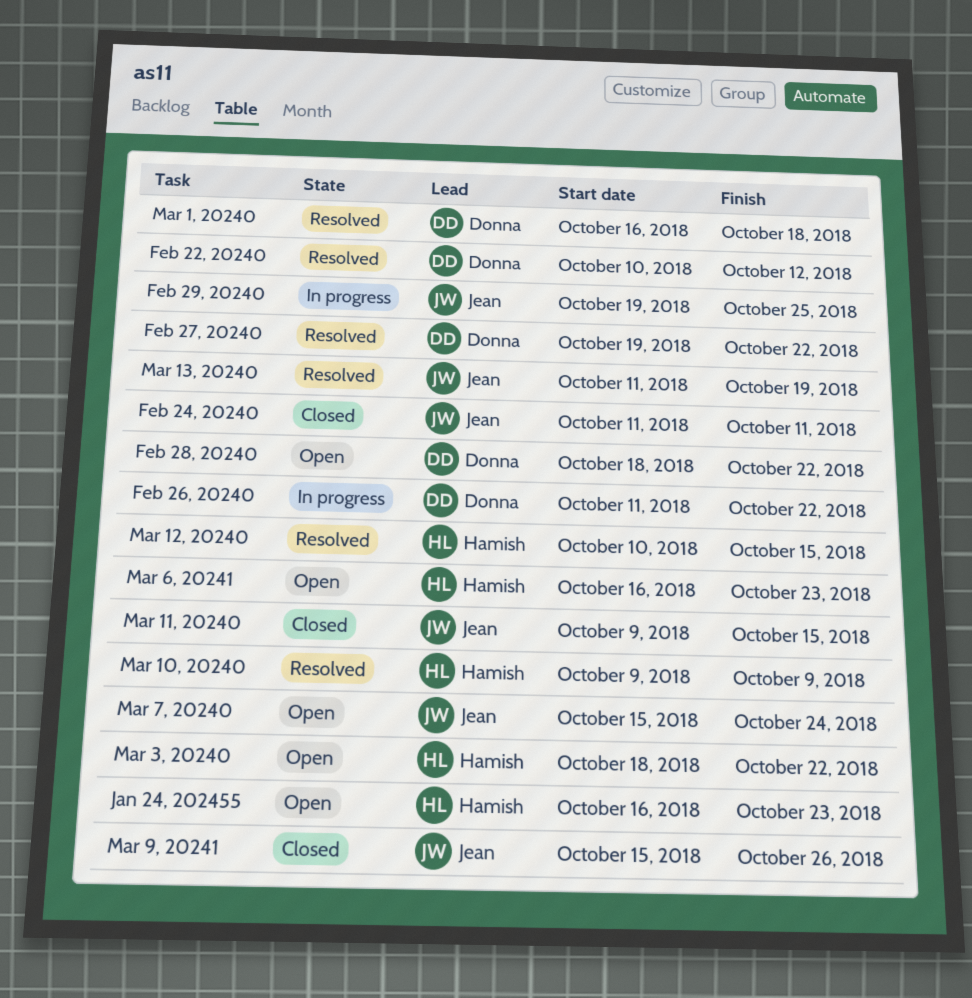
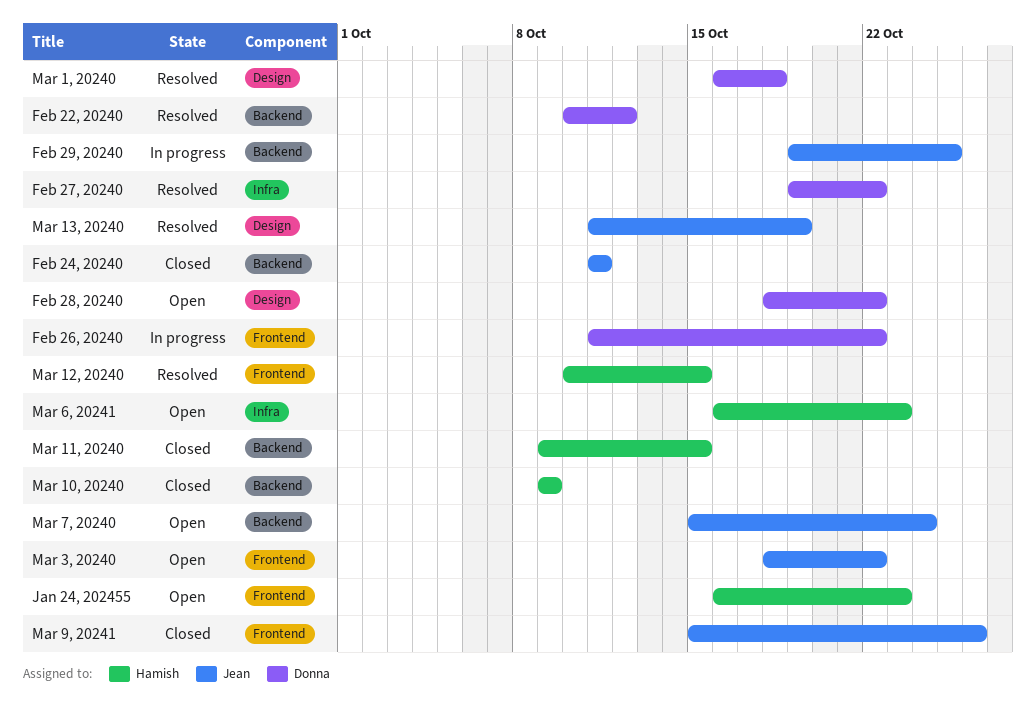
Mar 10, 20240, status: Resolved -> Closed
Mar 11, 20240, owner: Jean -> Hamish
Mar 3, 20240, owner: Hamish -> Jean

